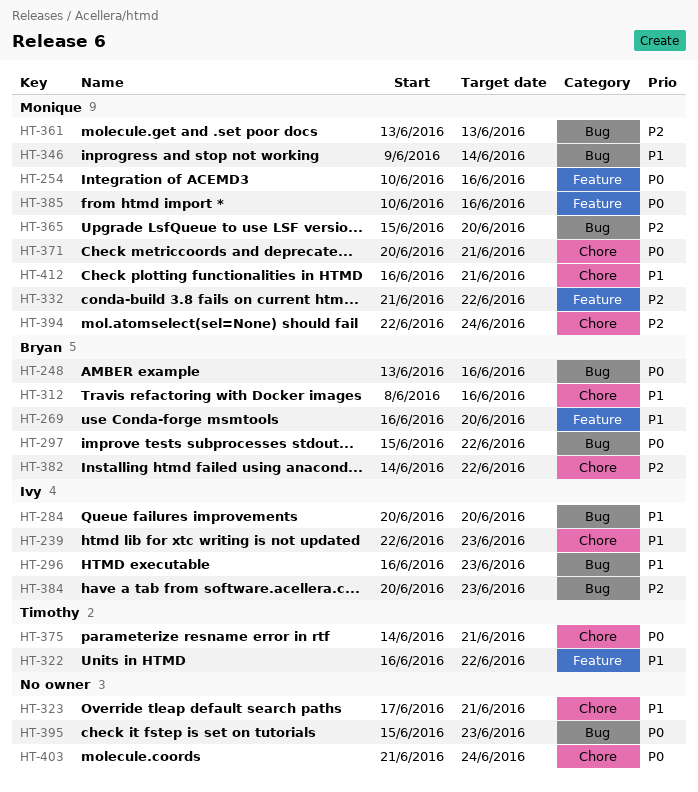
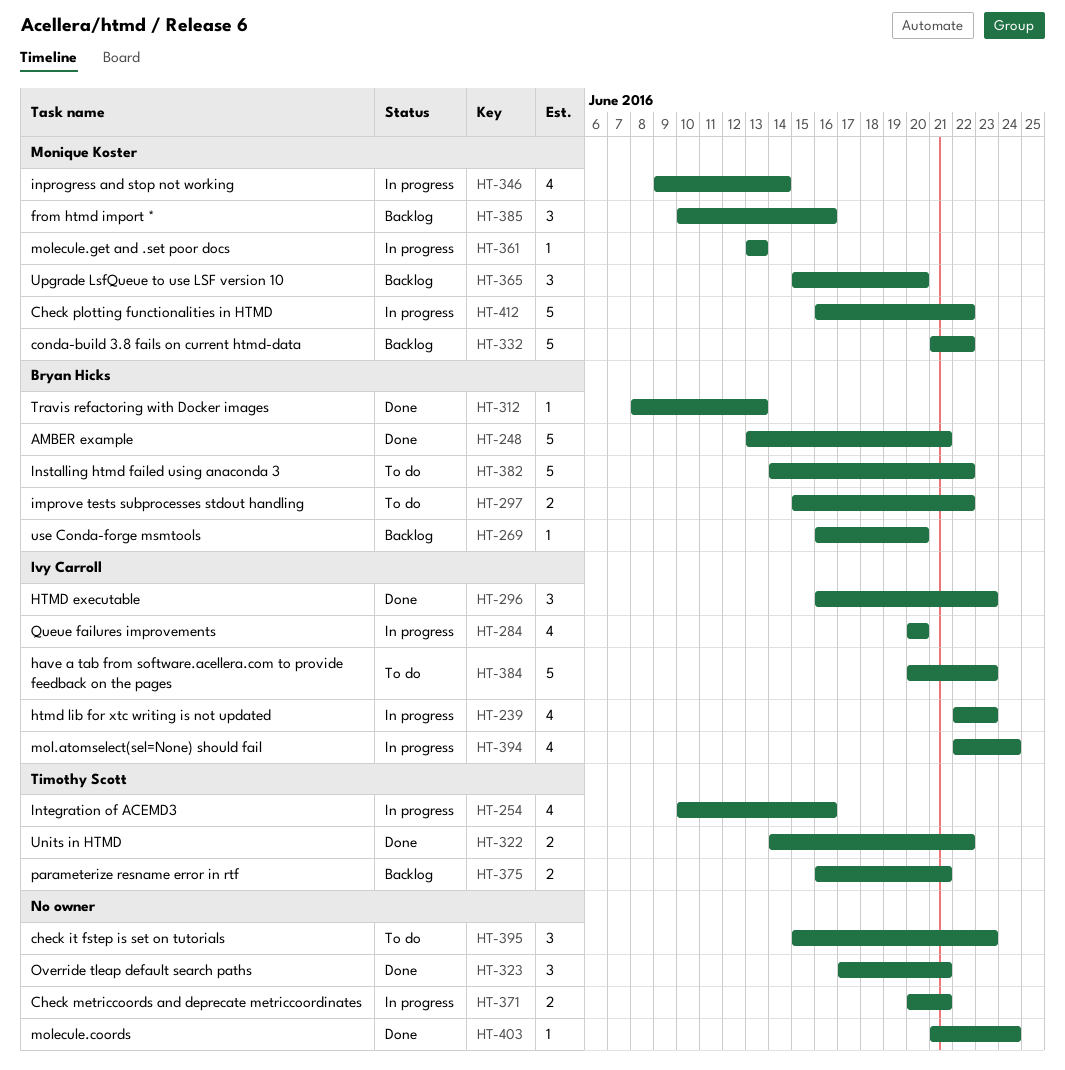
HT-248, due: Jun 16 -> Jun 21
HT-254, owner: Monique Koster -> Timothy Scott
HT-312, due: Jun 16 -> Jun 13
HT-322, start: Jun 16 -> Jun 14
HT-371, owner: Monique Koster -> none
HT-375, start: Jun 14 -> Jun 16
HT-394, owner: Monique Koster -> Ivy Carroll
HT-412, due: Jun 21 -> Jun 22

